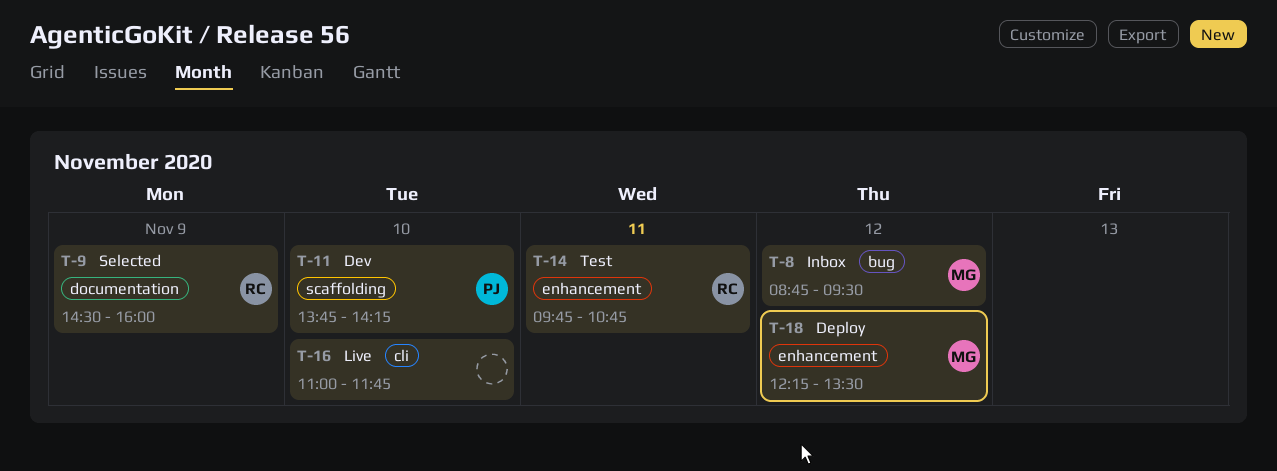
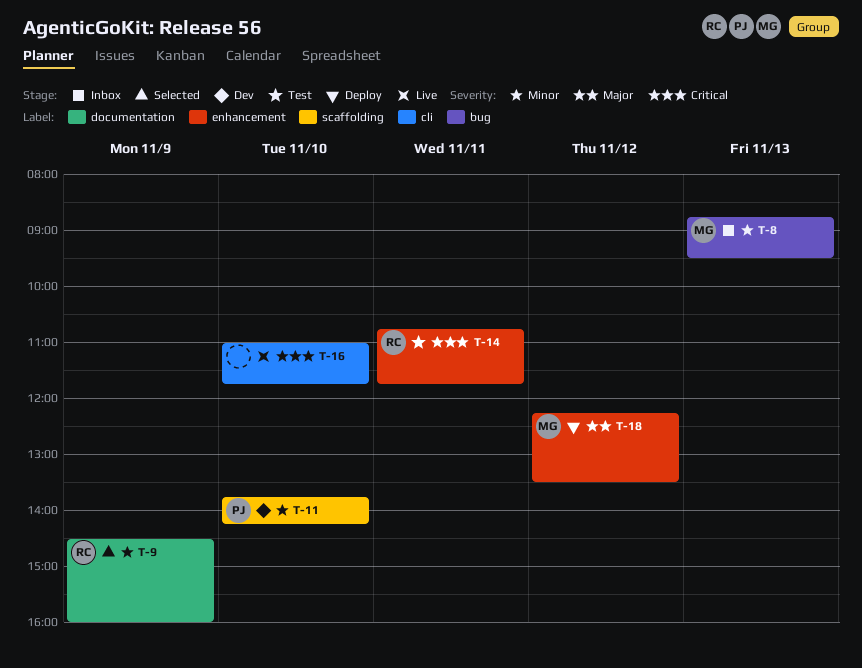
T-8, day: Nov 12 -> Nov 13
T-14, begins: 09:45 -> 10:45
T-14, ends: 10:45 -> 11:45

